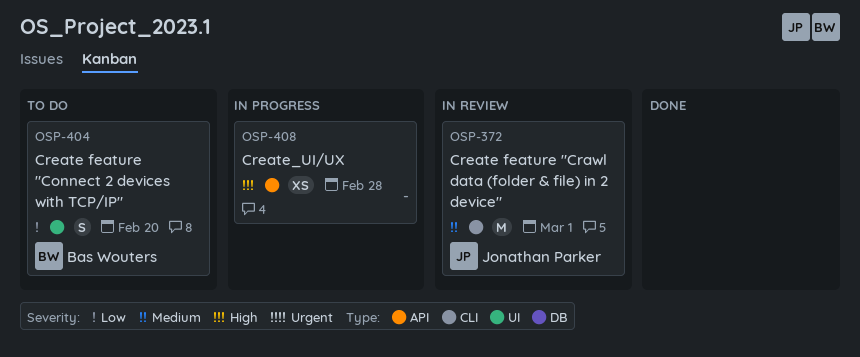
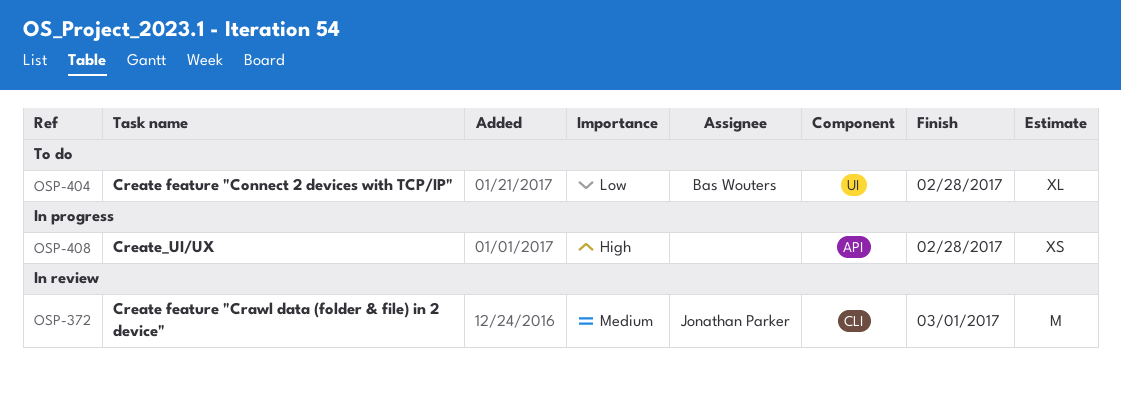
OSP-404, estimate: S -> XL
OSP-404, due: Feb 20 -> Feb 28

